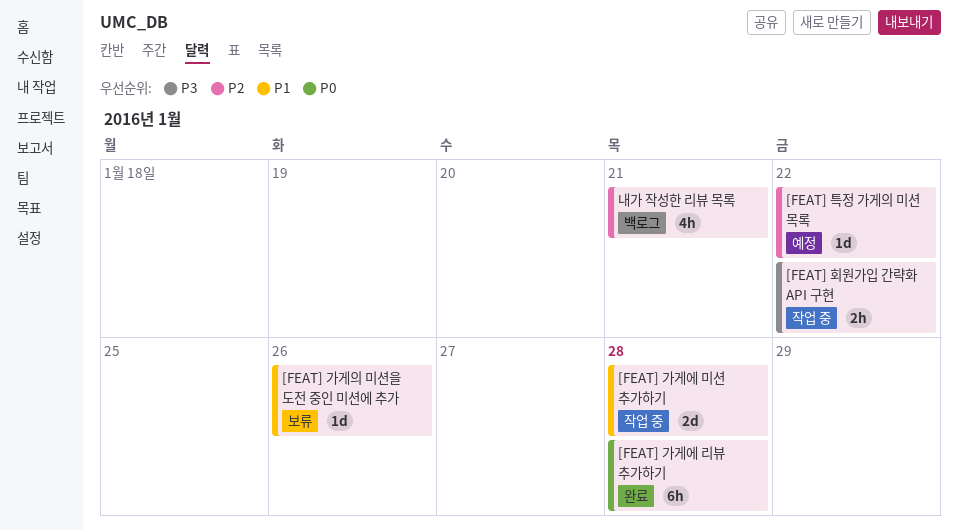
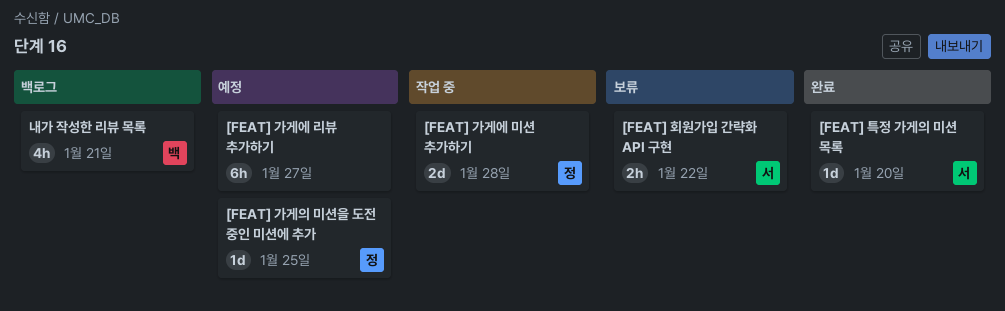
[FEAT] 가게에 리뷰 추가하기, status: 완료 -> 예정
[FEAT] 가게에 리뷰 추가하기, due: Jan 28 -> Jan 27
[FEAT] 가게의 미션을 도전 중인 미션에 추가, status: 보류 -> 예정
[FEAT] 가게의 미션을 도전 중인 미션에 추가, due: Jan 26 -> Jan 25
[FEAT] 특정 가게의 미션 목록, status: 예정 -> 완료
[FEAT] 특정 가게의 미션 목록, due: Jan 22 -> Jan 20
[FEAT] 회원가입 간략화 API 구현, status: 작업 중 -> 보류

